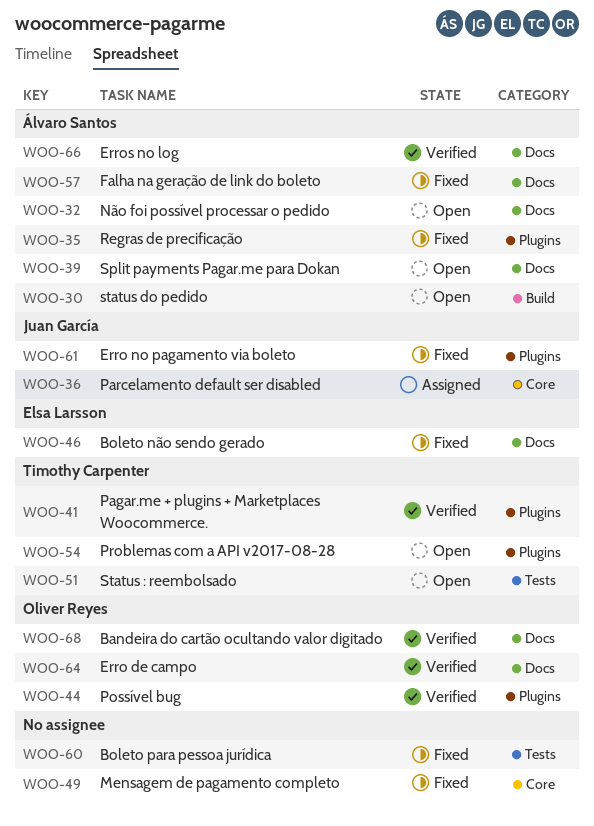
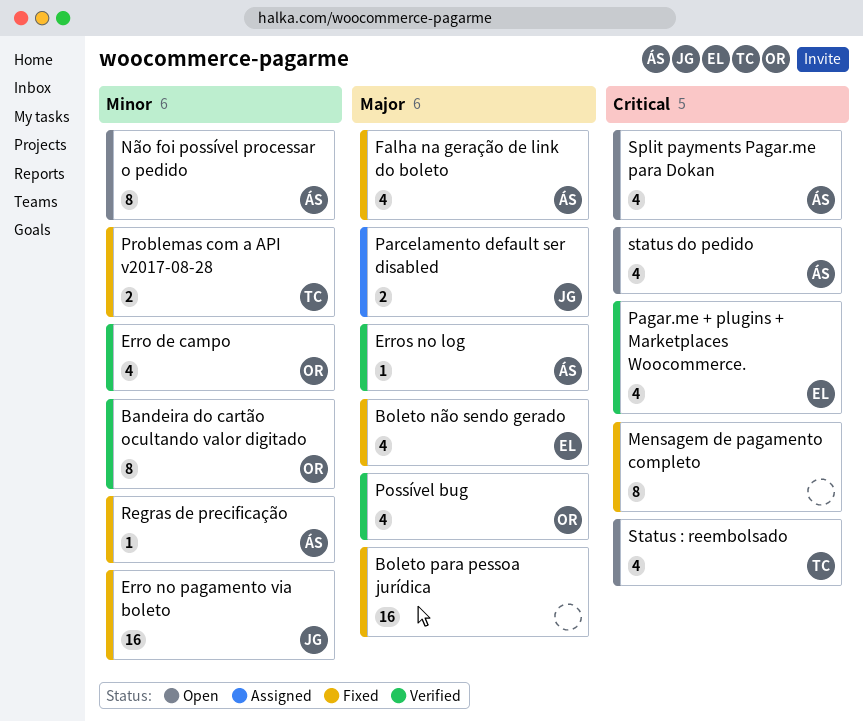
Pagar.me + plugins + Marketplaces Woocommerce., owner: Timothy Carpenter -> Elsa Larsson
Problemas com a API v2017-08-28, status: Open -> Fixed

